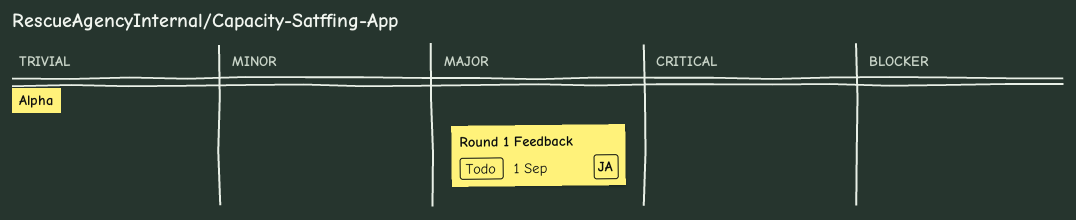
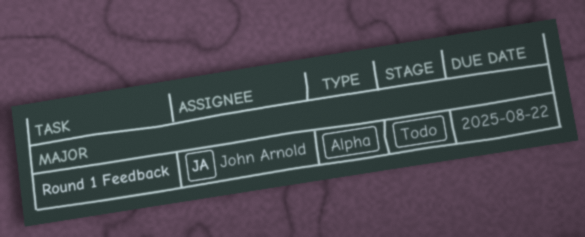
Round 1 Feedback, due: Sep 1 -> Aug 22

